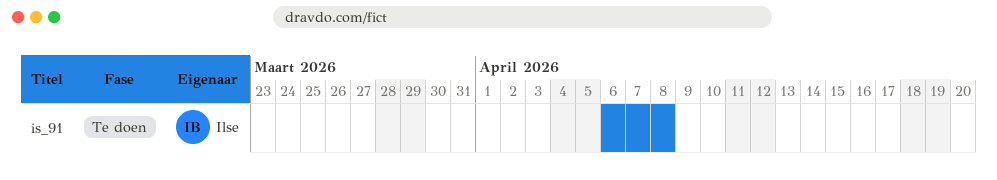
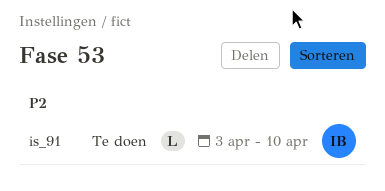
is_91, start: Apr 6 -> Apr 3
is_91, due: Apr 8 -> Apr 10

